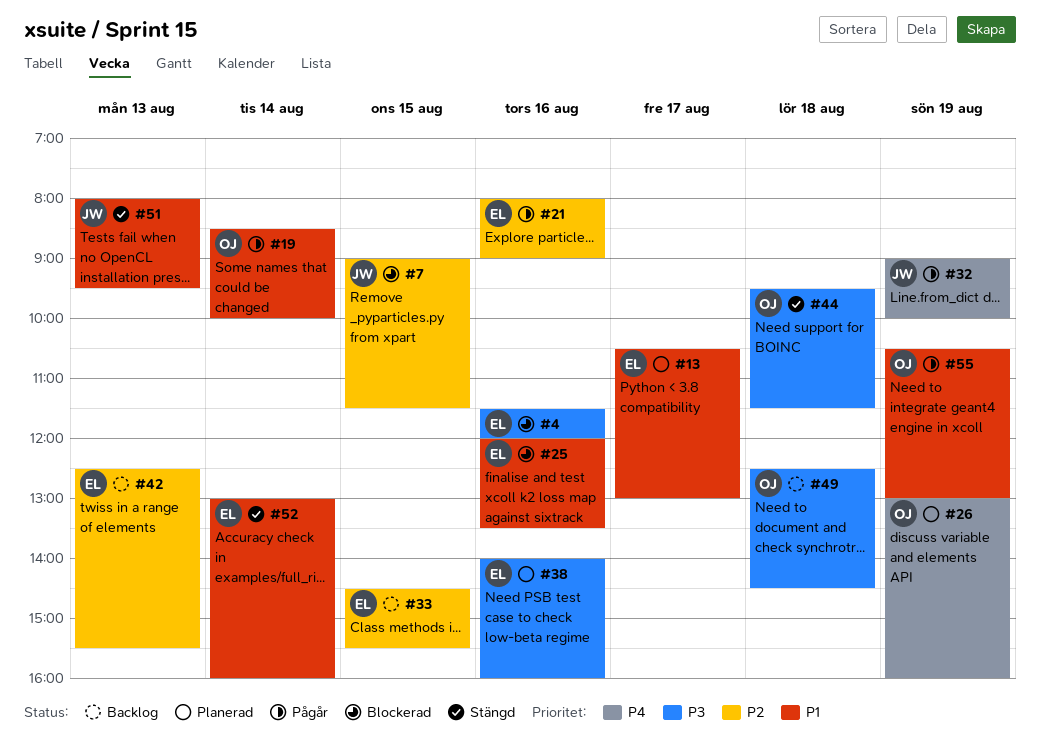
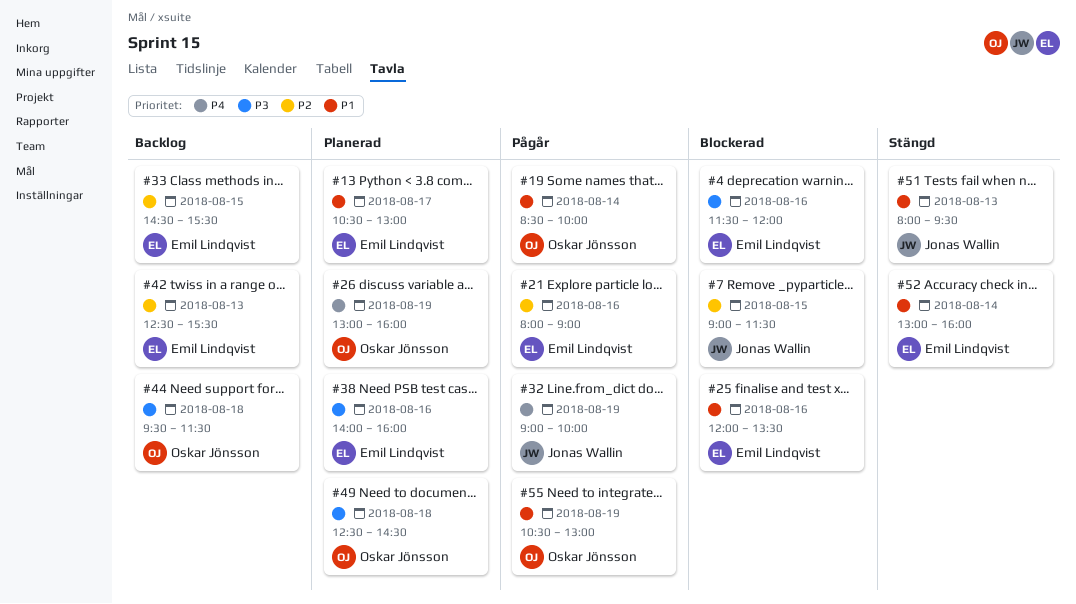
#44, status: Stängd -> Backlog
#49, status: Backlog -> Planerad

